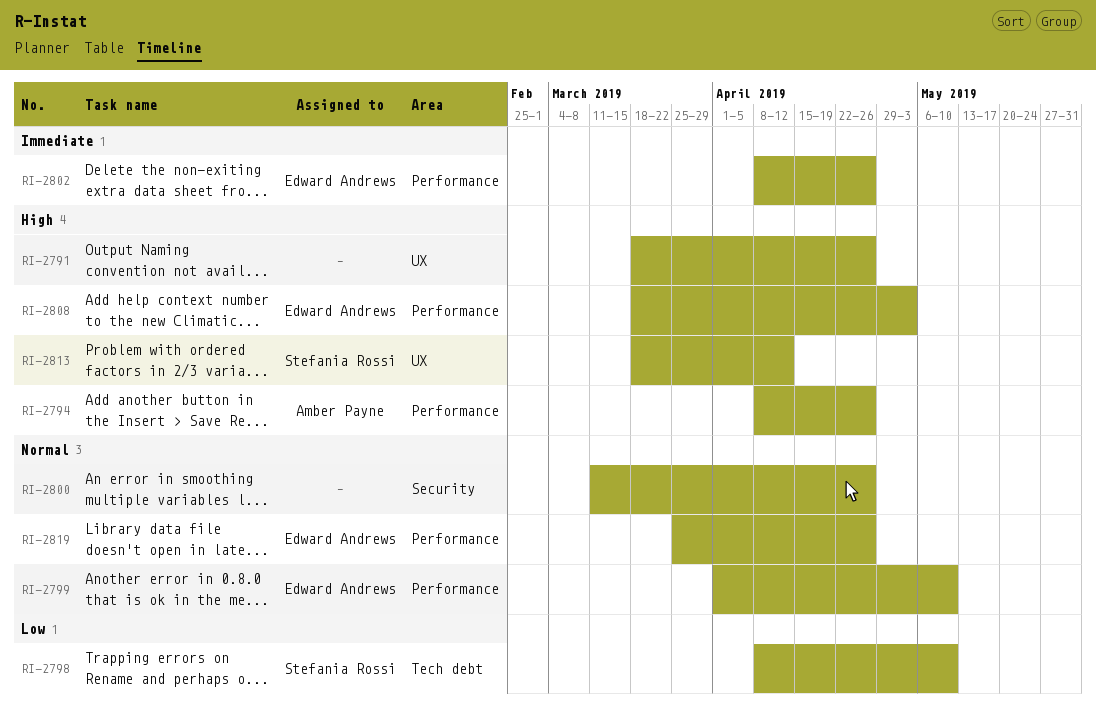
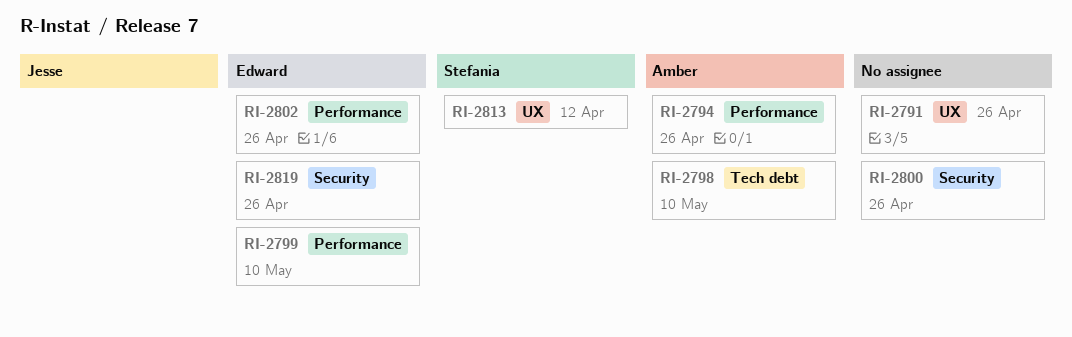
RI-2798, owner: Stefania Rossi -> Amber Payne
RI-2808: present -> none
RI-2819, label: Performance -> Security

